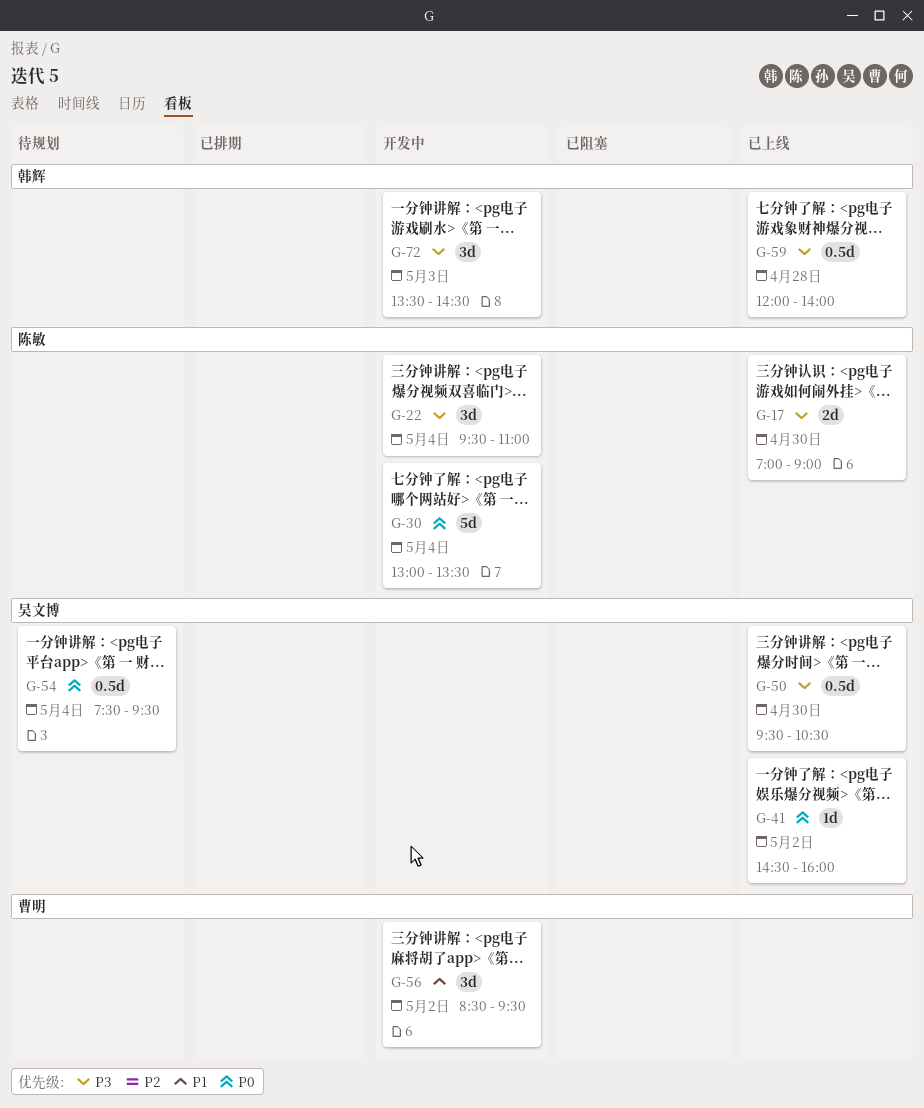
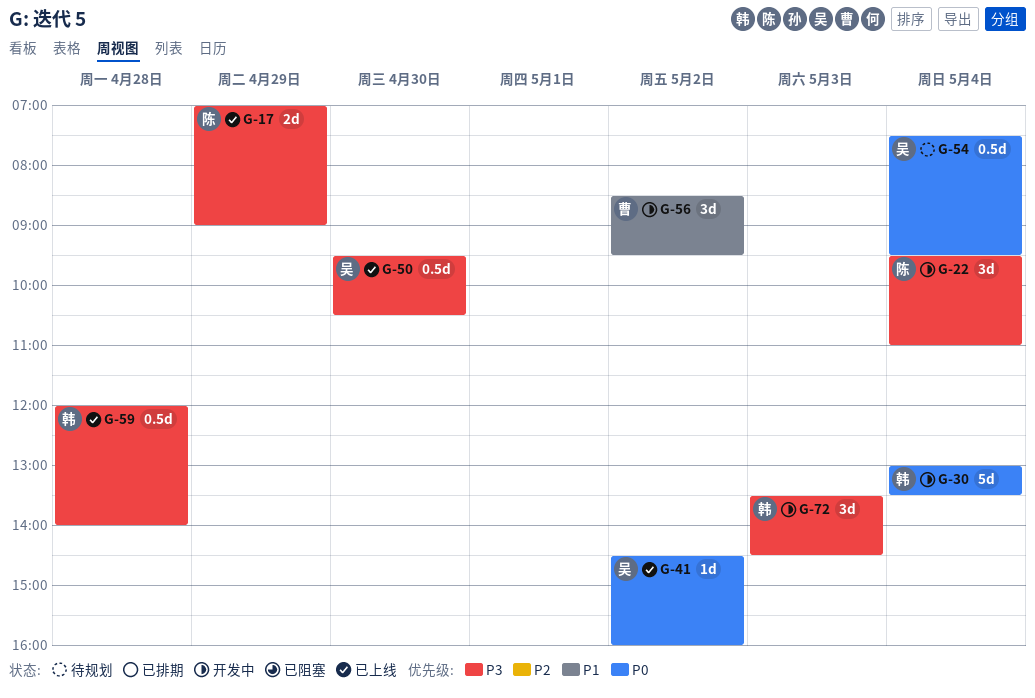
G-17, day: Apr 30 -> Apr 29
G-30, owner: 陈敏 -> 韩辉

